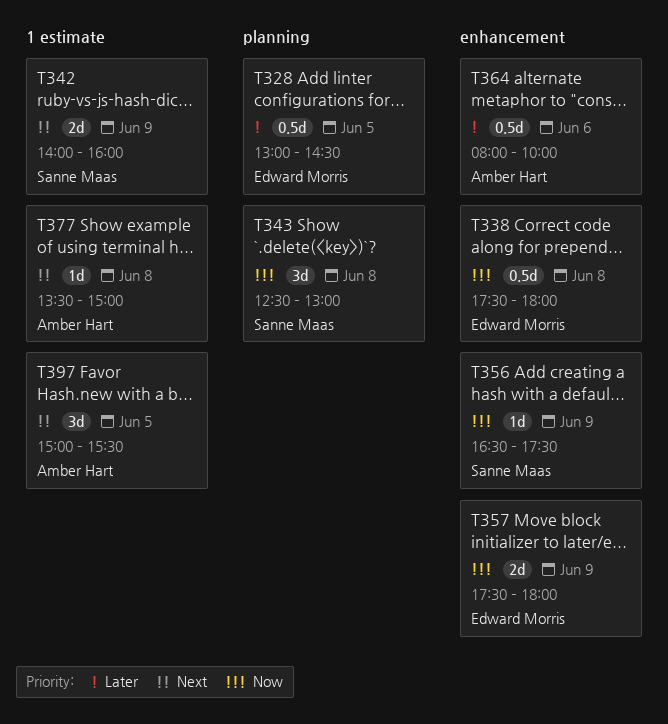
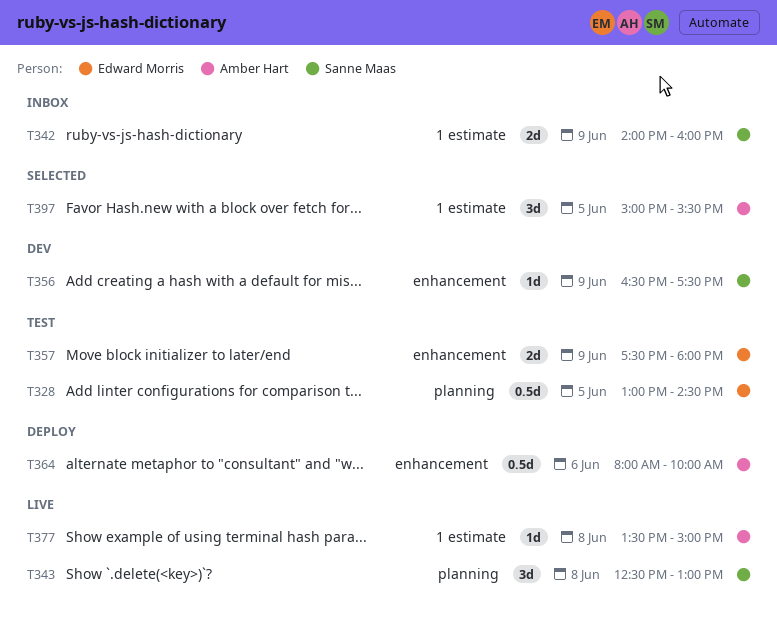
T338: present -> none

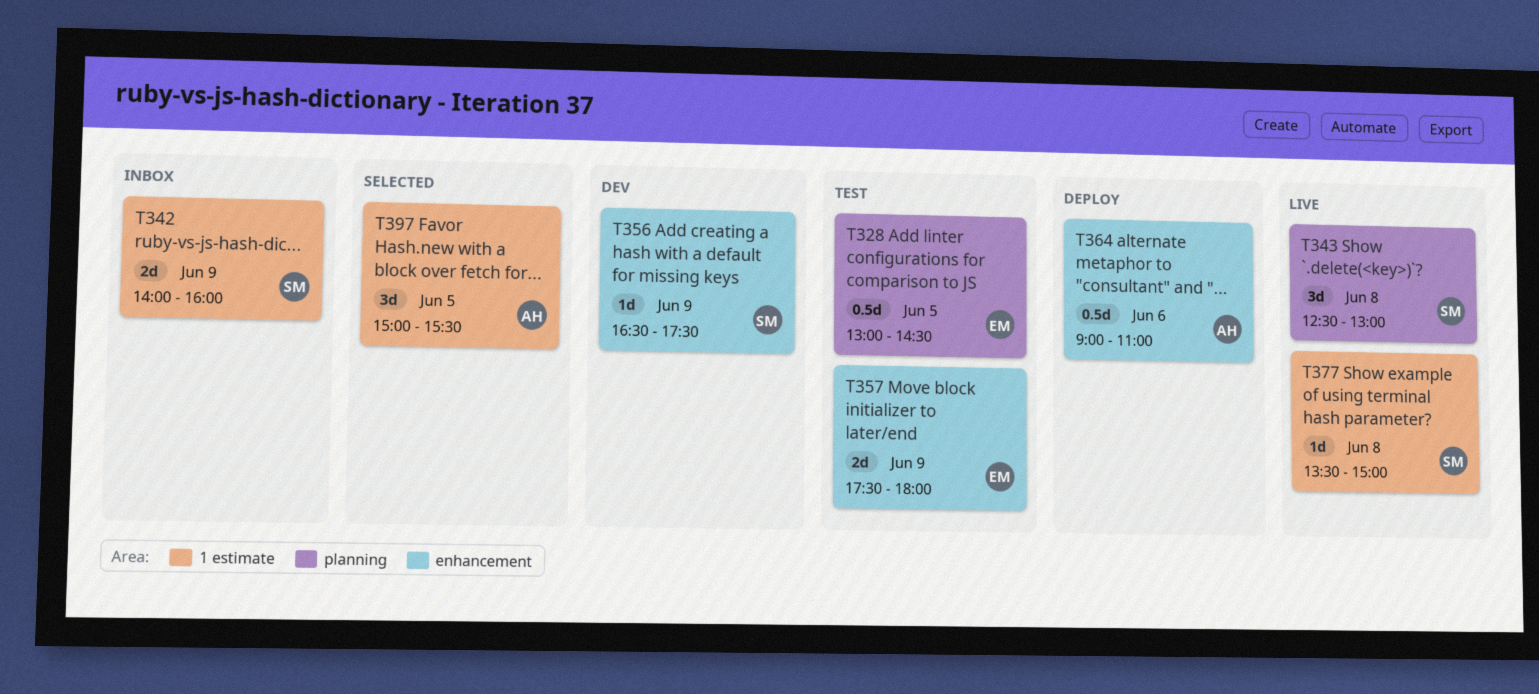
T364, begins: 08:00 -> 09:00
T364, ends: 10:00 -> 11:00
T377, owner: Amber Hart -> Sanne Maas

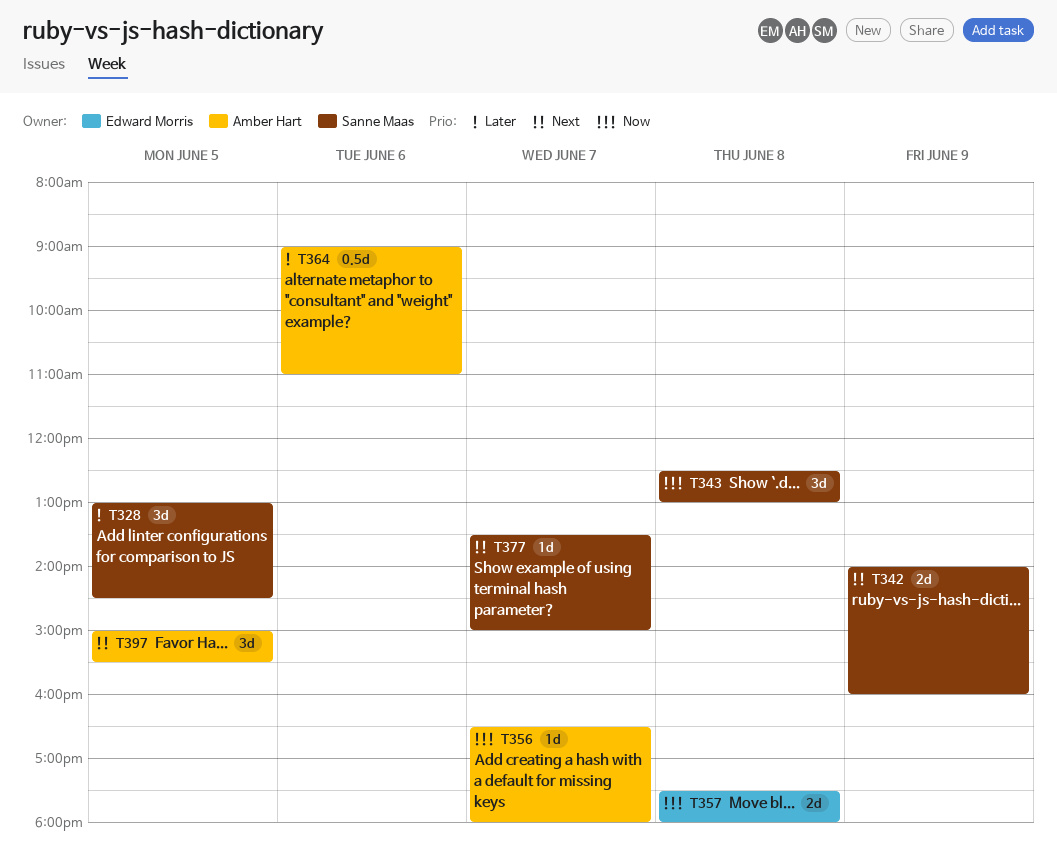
T328, owner: Edward Morris -> Sanne Maas
T328, estimate: 0.5d -> 3d
T356, owner: Sanne Maas -> Amber Hart
T356, day: Jun 9 -> Jun 7
T356, ends: 17:30 -> 18:00
T357, day: Jun 9 -> Jun 8
T377, day: Jun 8 -> Jun 7

